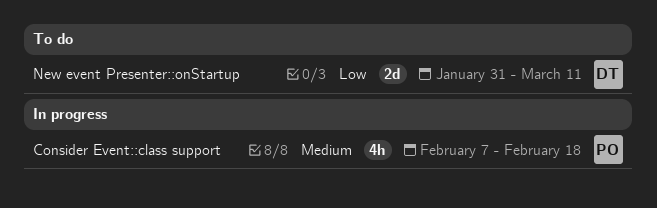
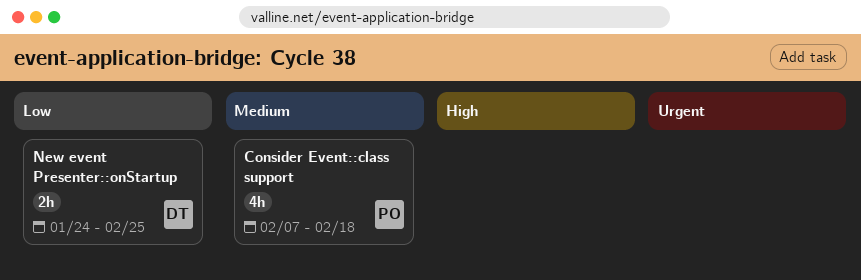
New event Presenter::onStartup, estimate: 2d -> 2h
New event Presenter::onStartup, start: Jan 31 -> Jan 24
New event Presenter::onStartup, due: Mar 11 -> Feb 25

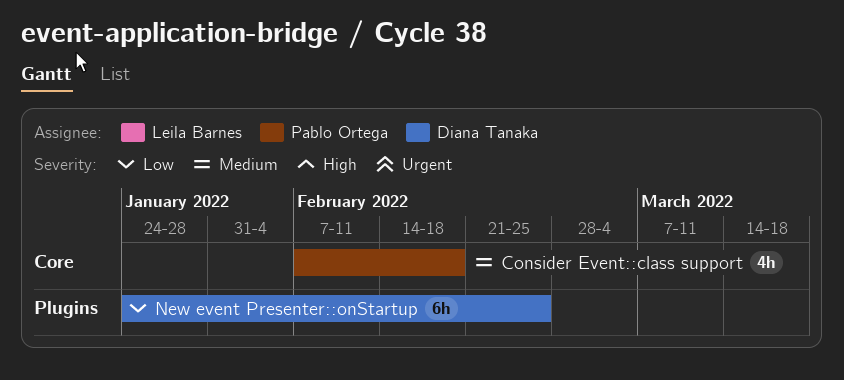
New event Presenter::onStartup, estimate: 2h -> 6h

